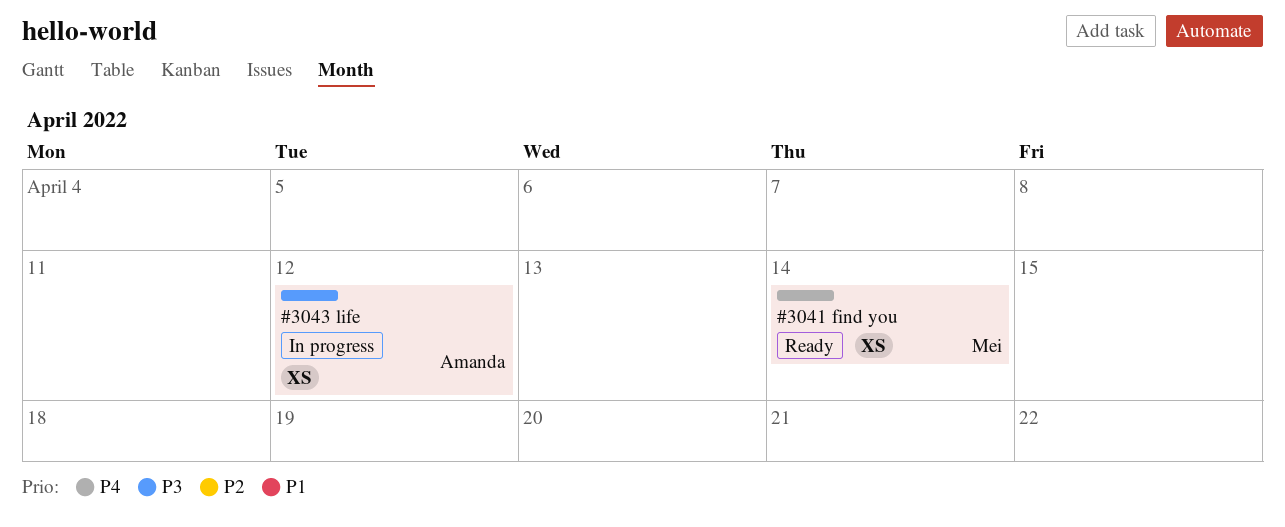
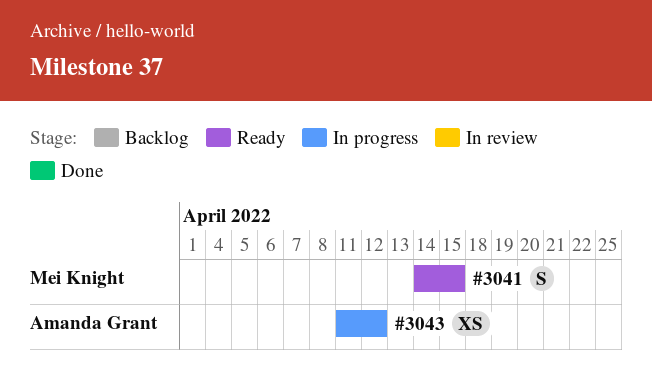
#3041, estimate: XS -> S
#3041, due: Apr 14 -> Apr 15

